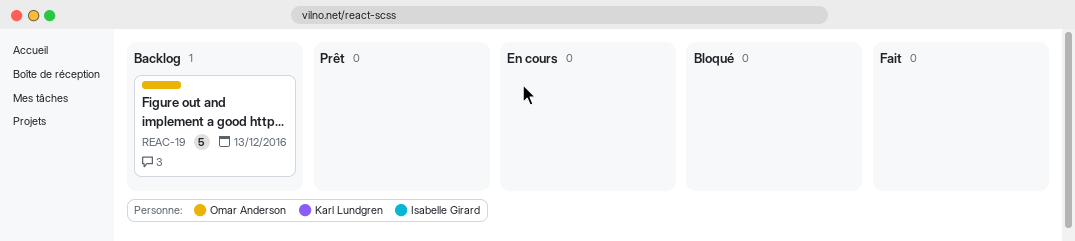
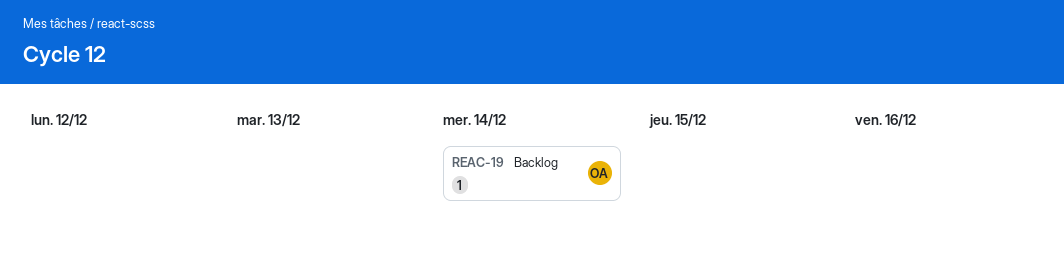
REAC-19, estimate: 5 -> 1
REAC-19, due: Dec 13 -> Dec 14

